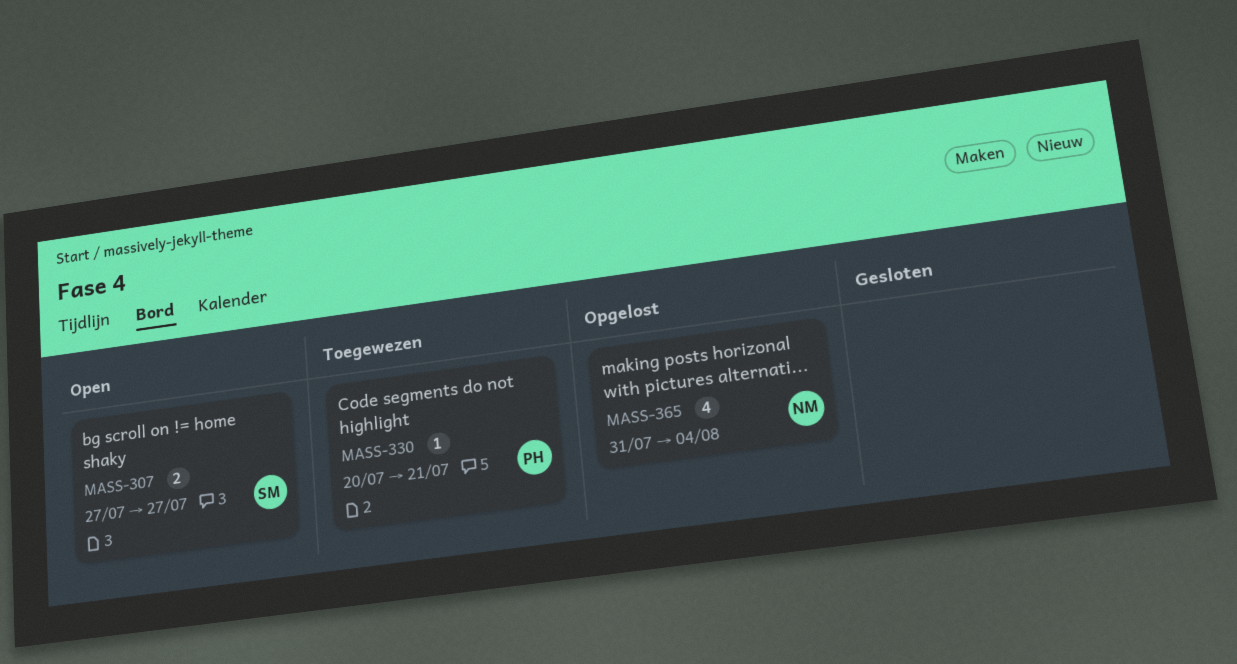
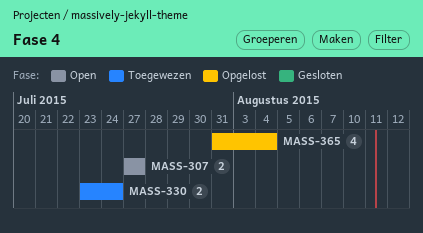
MASS-330, estimate: 1 -> 2
MASS-330, start: Jul 20 -> Jul 23
MASS-330, due: Jul 21 -> Jul 24

